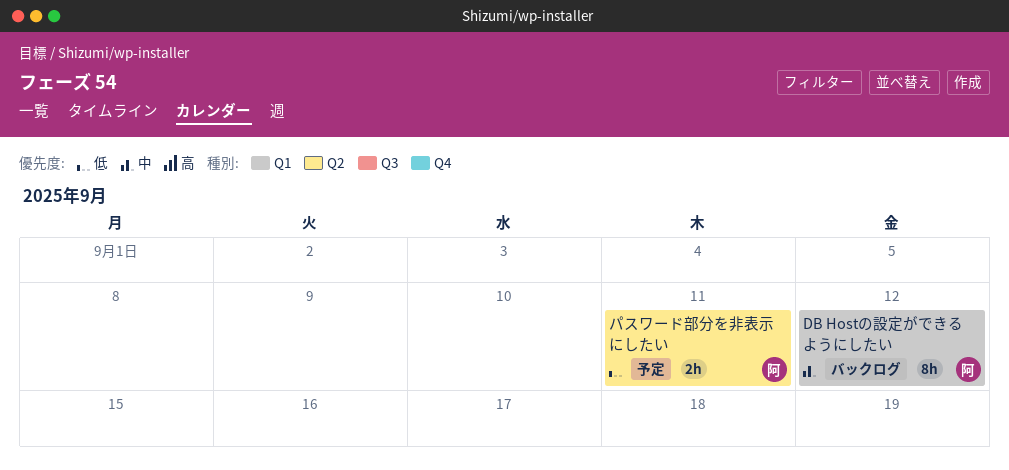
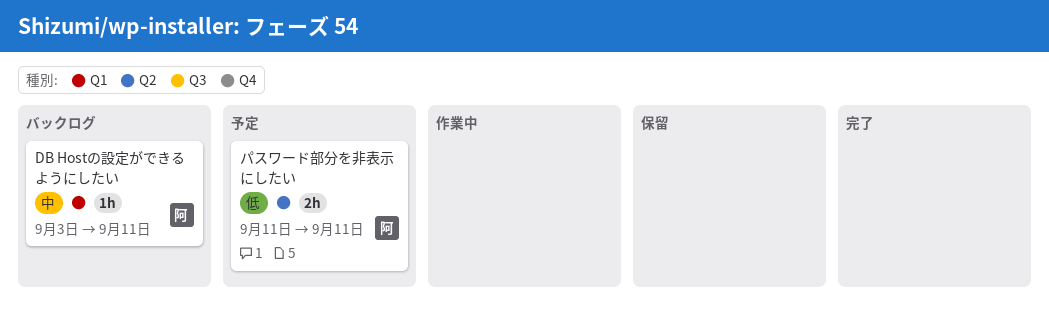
DB Hostの設定ができるようにしたい, estimate: 8h -> 1h
DB Hostの設定ができるようにしたい, due: Sep 12 -> Sep 11

